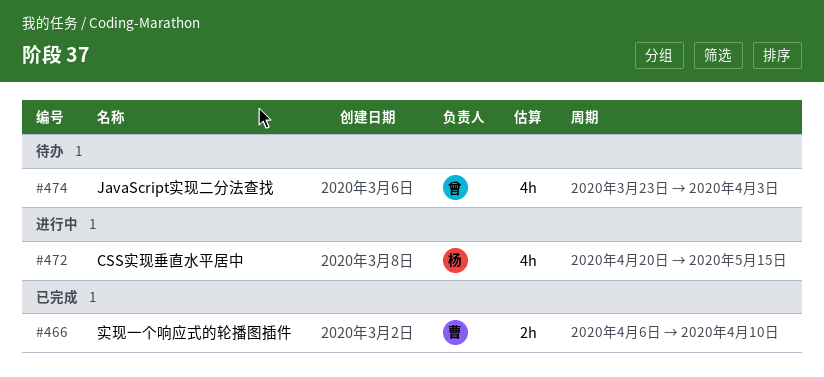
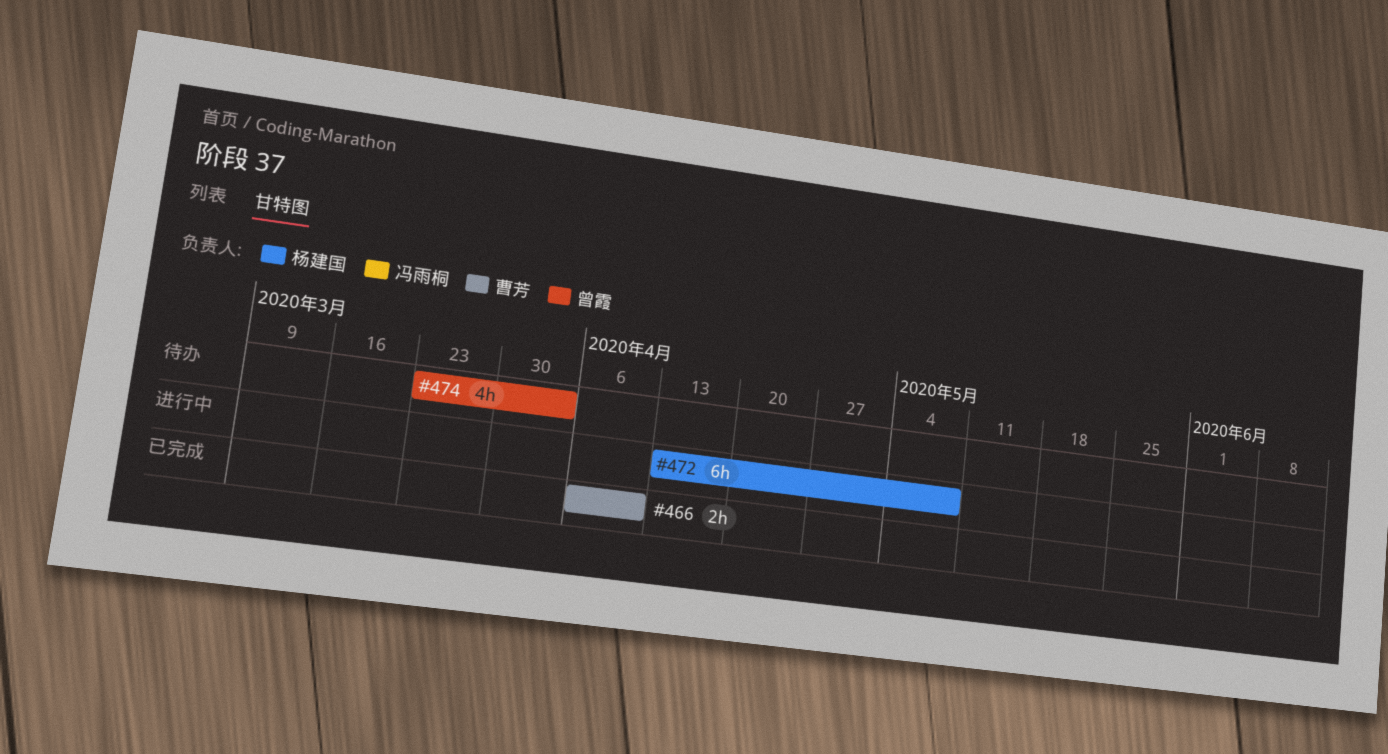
#472, estimate: 4h -> 6h
#472, start: Apr 20 -> Apr 13
#472, due: May 15 -> May 8

